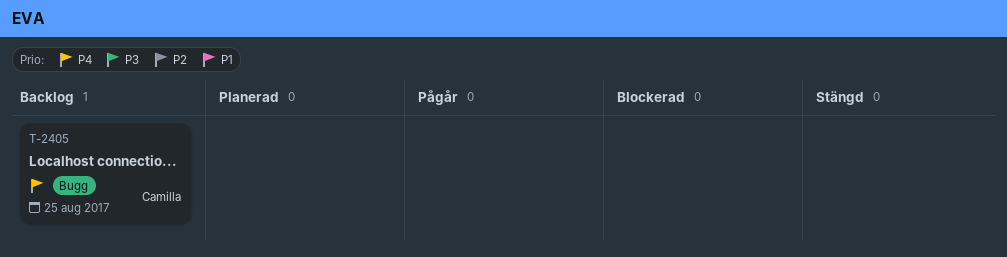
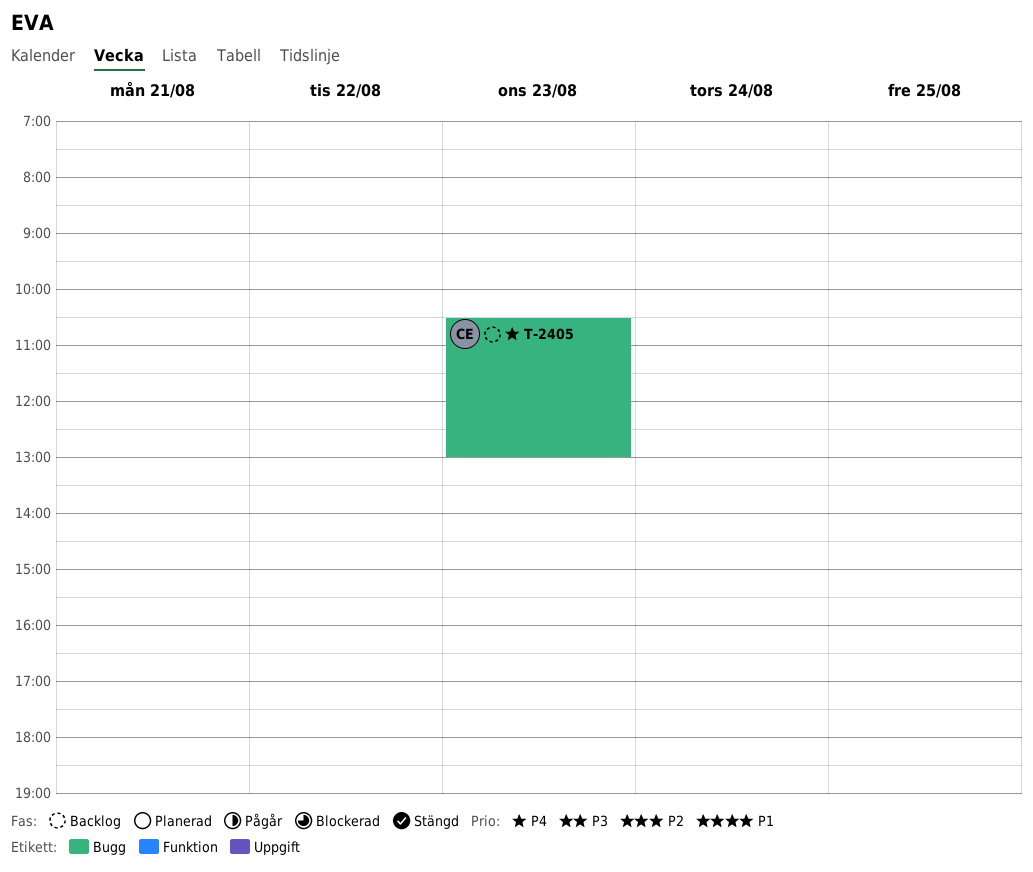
T-2405, day: Aug 25 -> Aug 23

